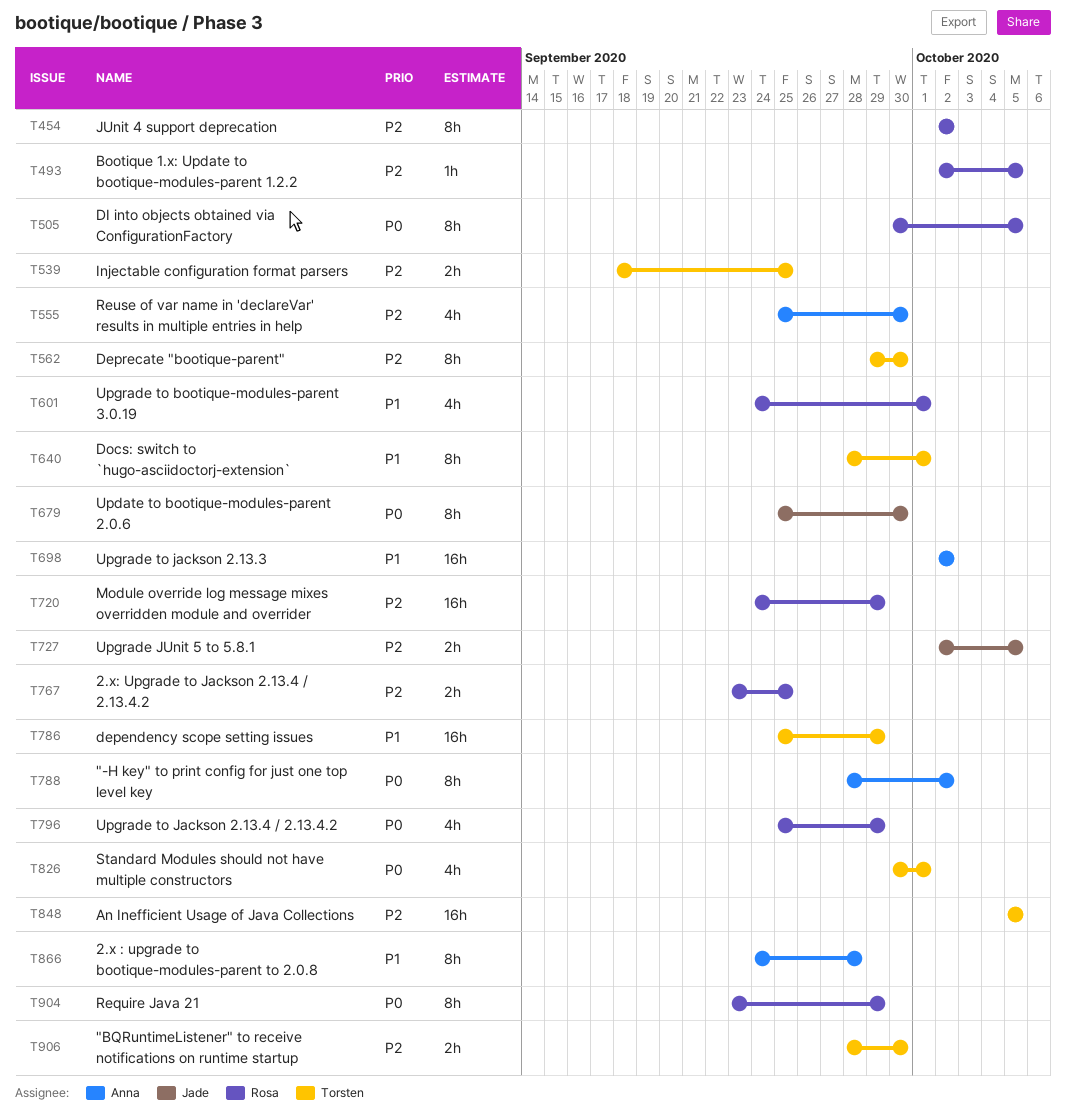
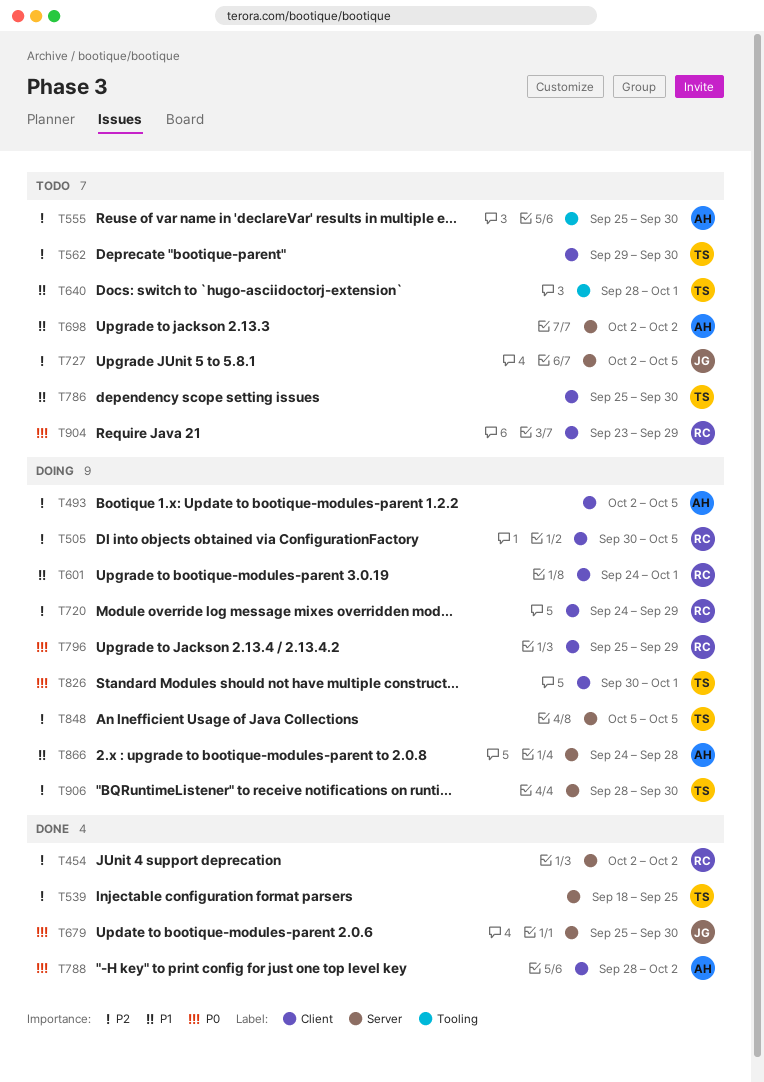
T493, owner: Rosa -> Anna
T505, priority: P0 -> P2
T767: present -> none
T786, due: Sep 29 -> Sep 30

